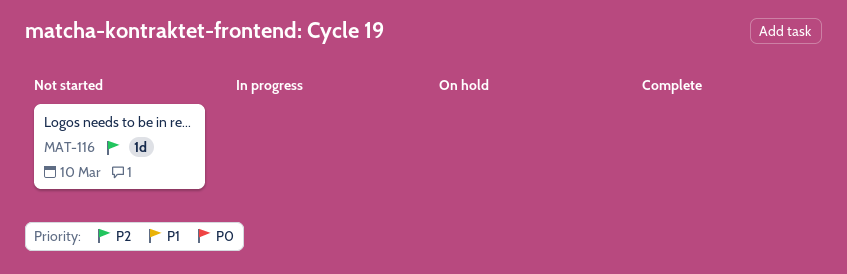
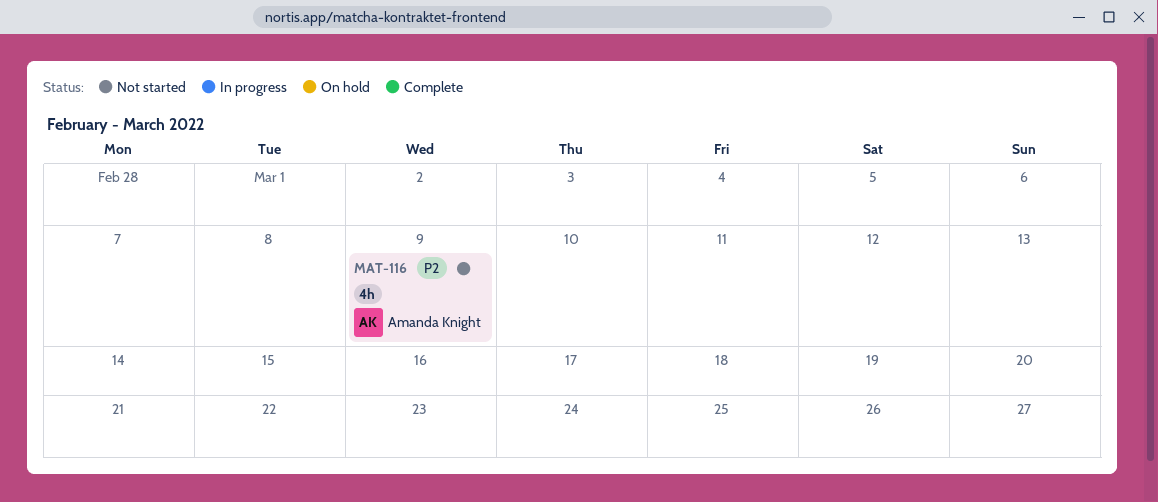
MAT-116, estimate: 1d -> 4h
MAT-116, due: Mar 10 -> Mar 9

